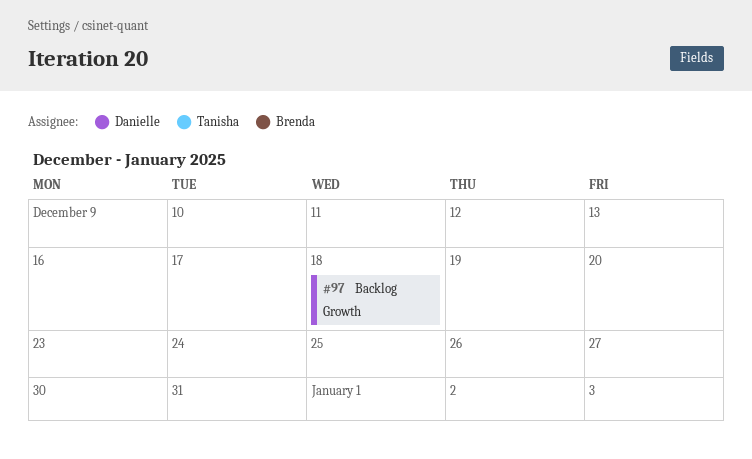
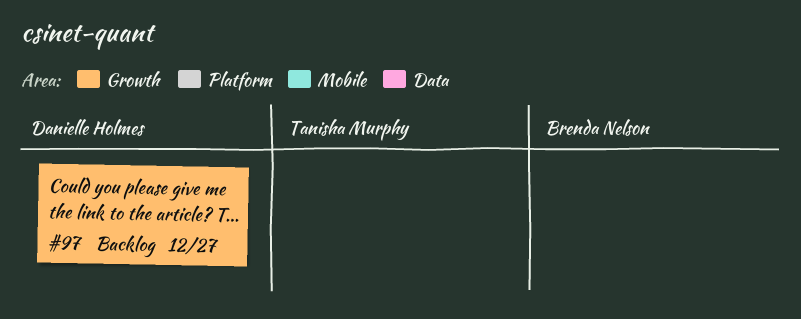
#97, due: Dec 18 -> Dec 27

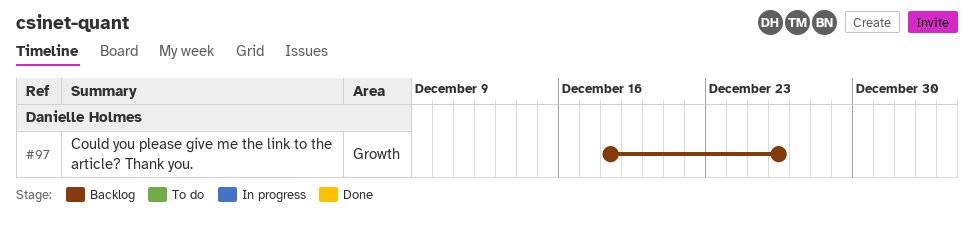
#97, due: Dec 27 -> Dec 26

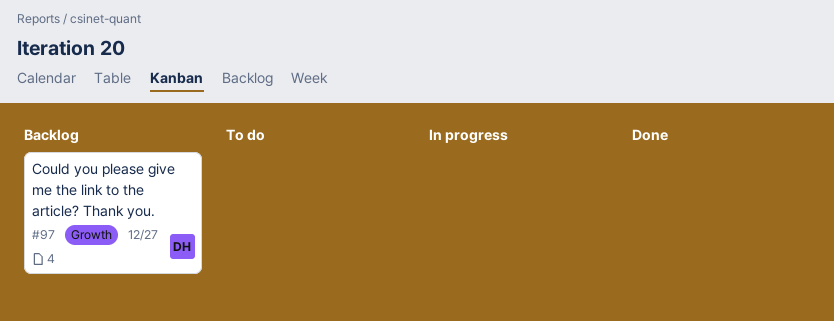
#97, due: Dec 26 -> Dec 27

